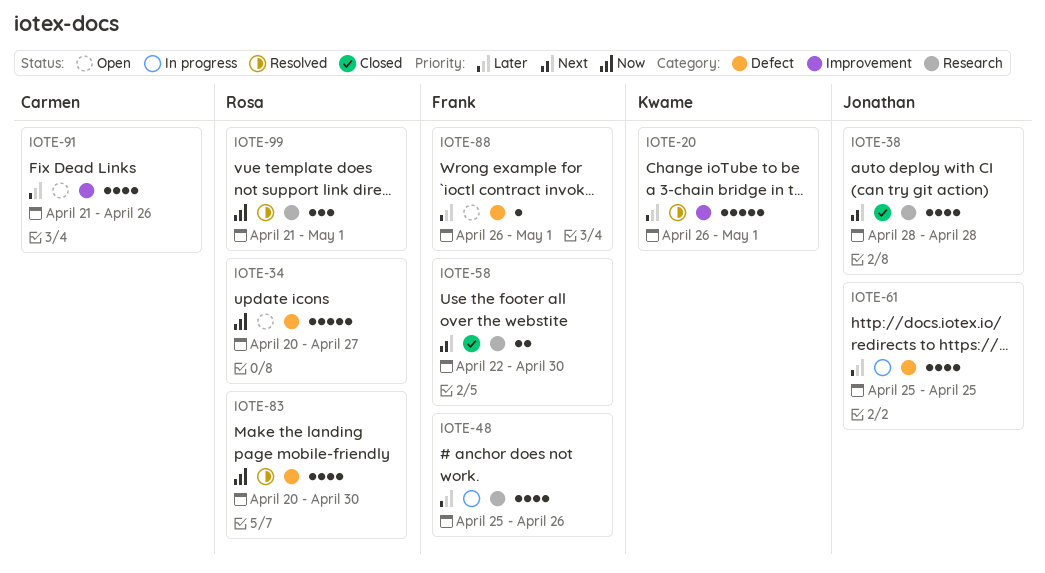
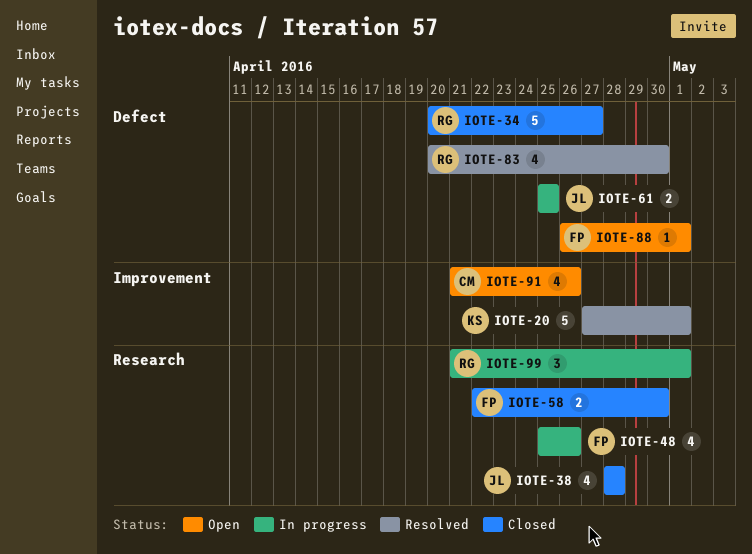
IOTE-20, start: Apr 26 -> Apr 27
IOTE-34, status: Open -> Closed
IOTE-61, estimate: 4 -> 2
IOTE-99, status: Resolved -> In progress

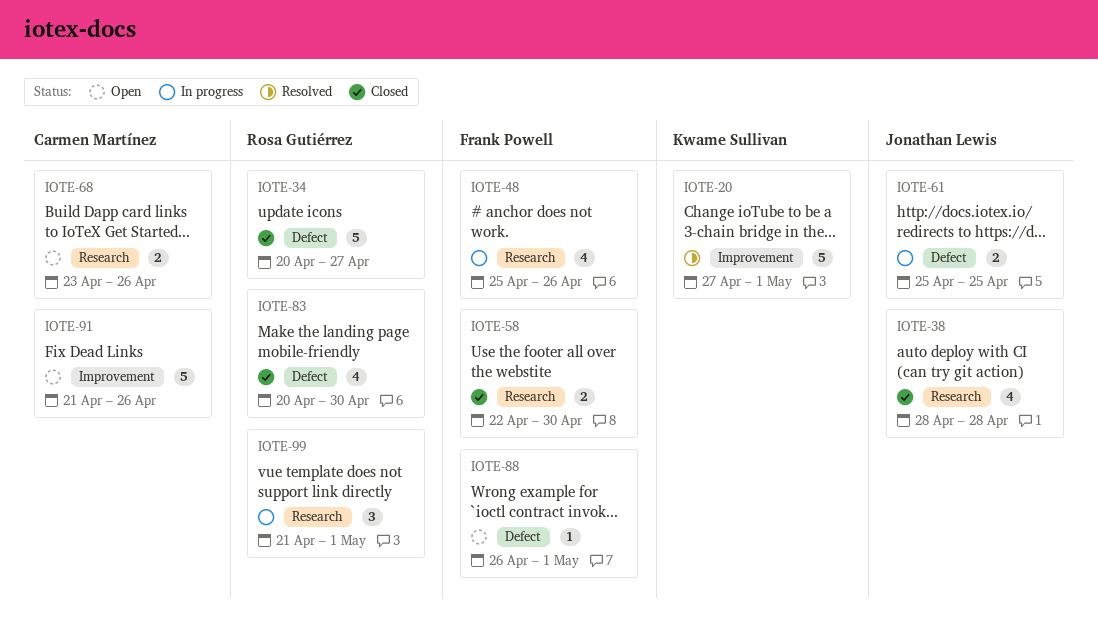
IOTE-68: none -> present
IOTE-83, status: Resolved -> Closed
IOTE-91, estimate: 4 -> 5

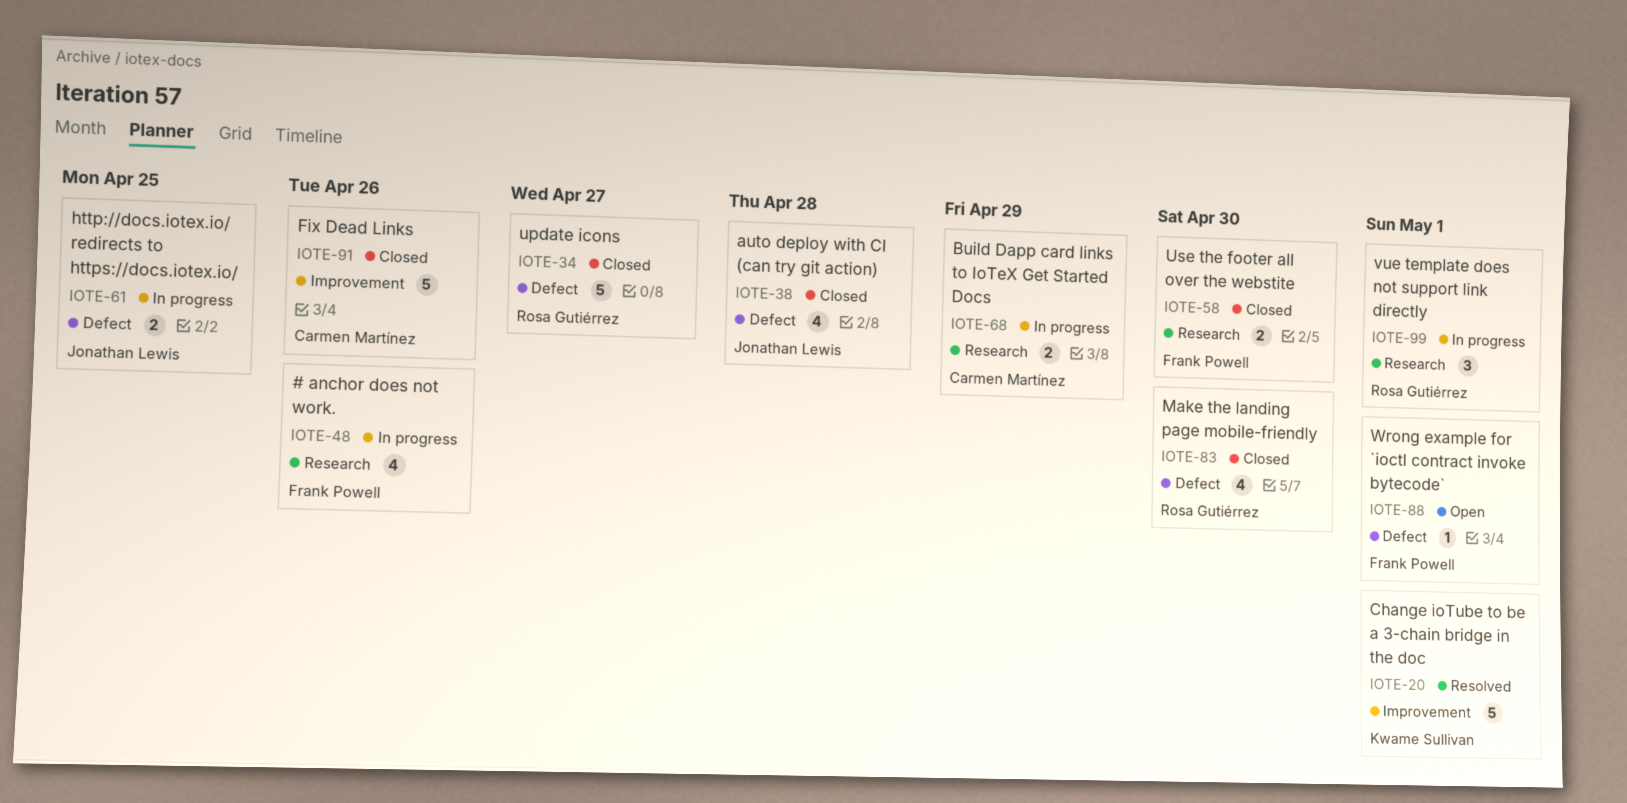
IOTE-38, label: Research -> Defect
IOTE-68, status: Open -> In progress
IOTE-68, due: Apr 26 -> Apr 29
IOTE-91, status: Open -> Closed

